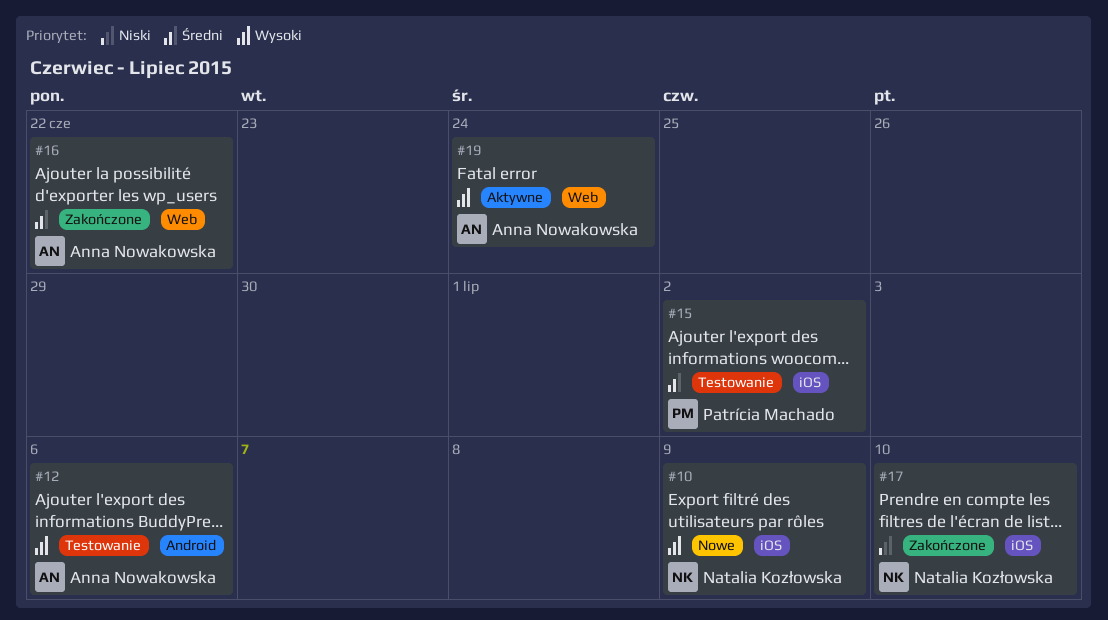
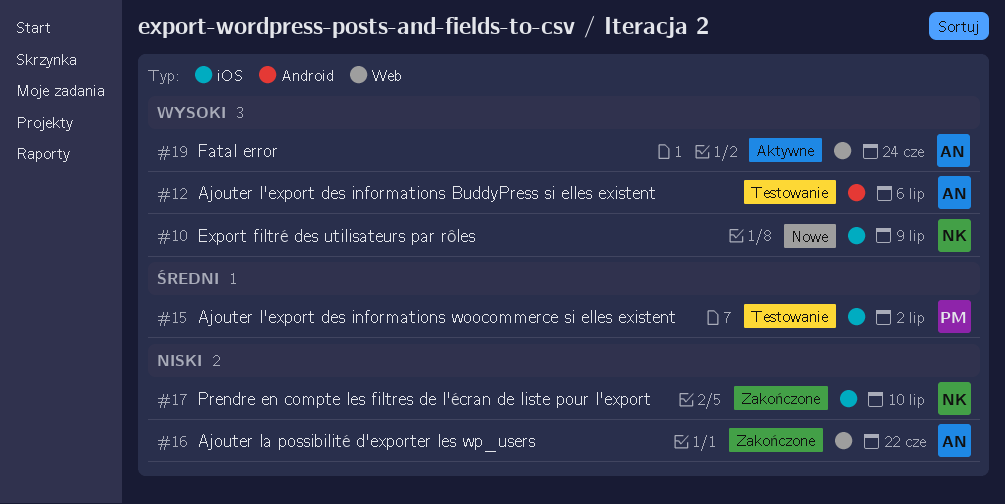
#16, priority: Średni -> Niski

